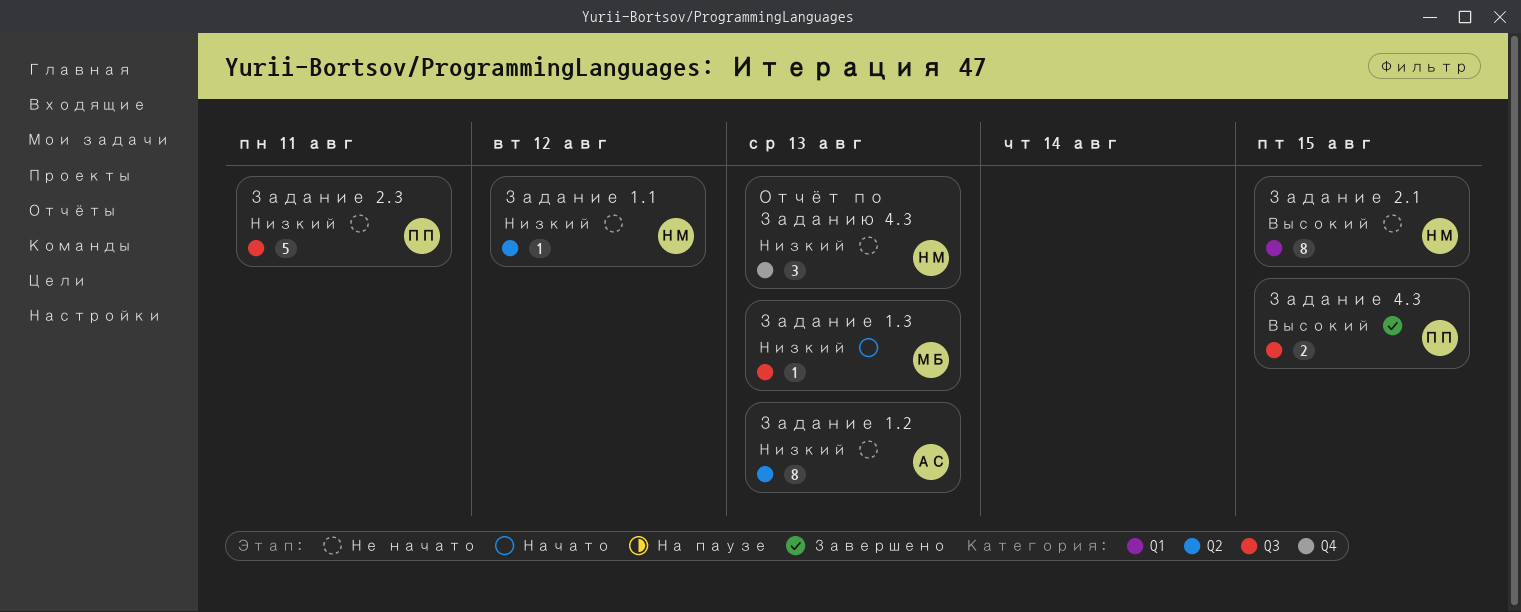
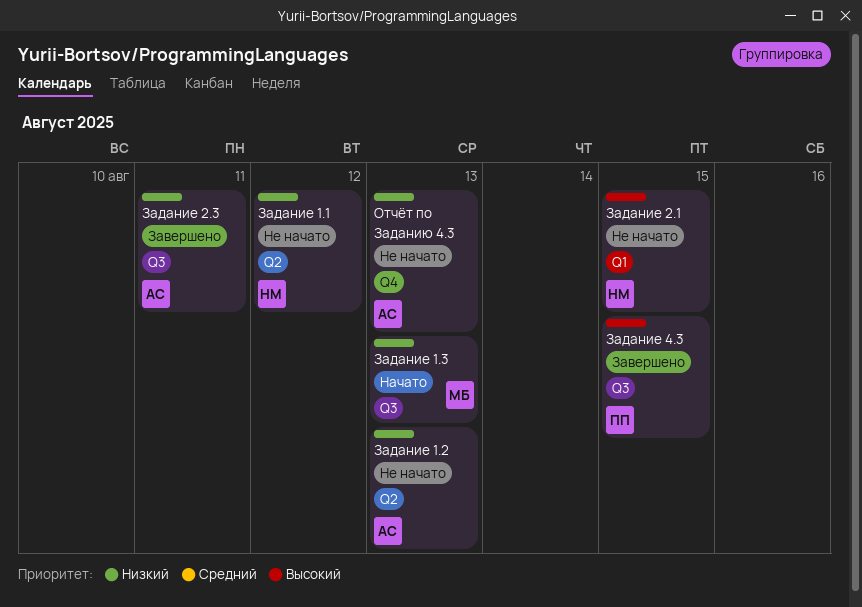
Задание 2.3, status: Не начато -> Завершено
Задание 2.3, owner: ПП -> АС
Отчёт по Заданию 4.3, owner: НМ -> АС

